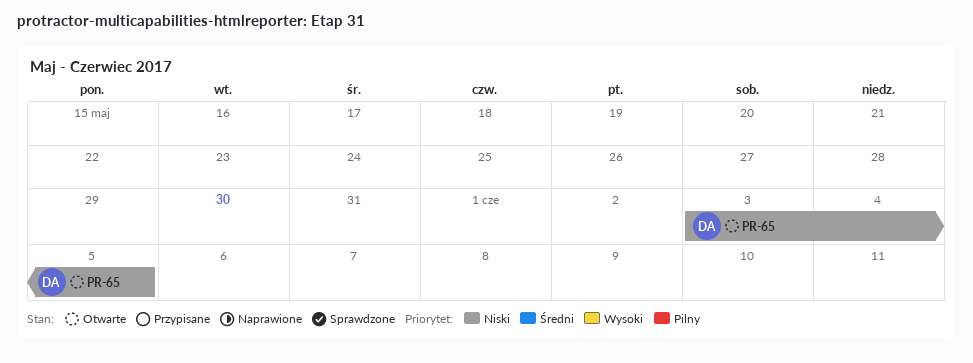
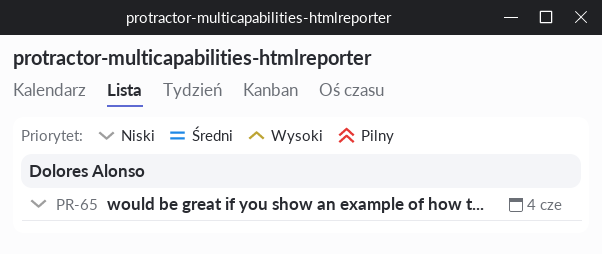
PR-65, due: Jun 5 -> Jun 4

